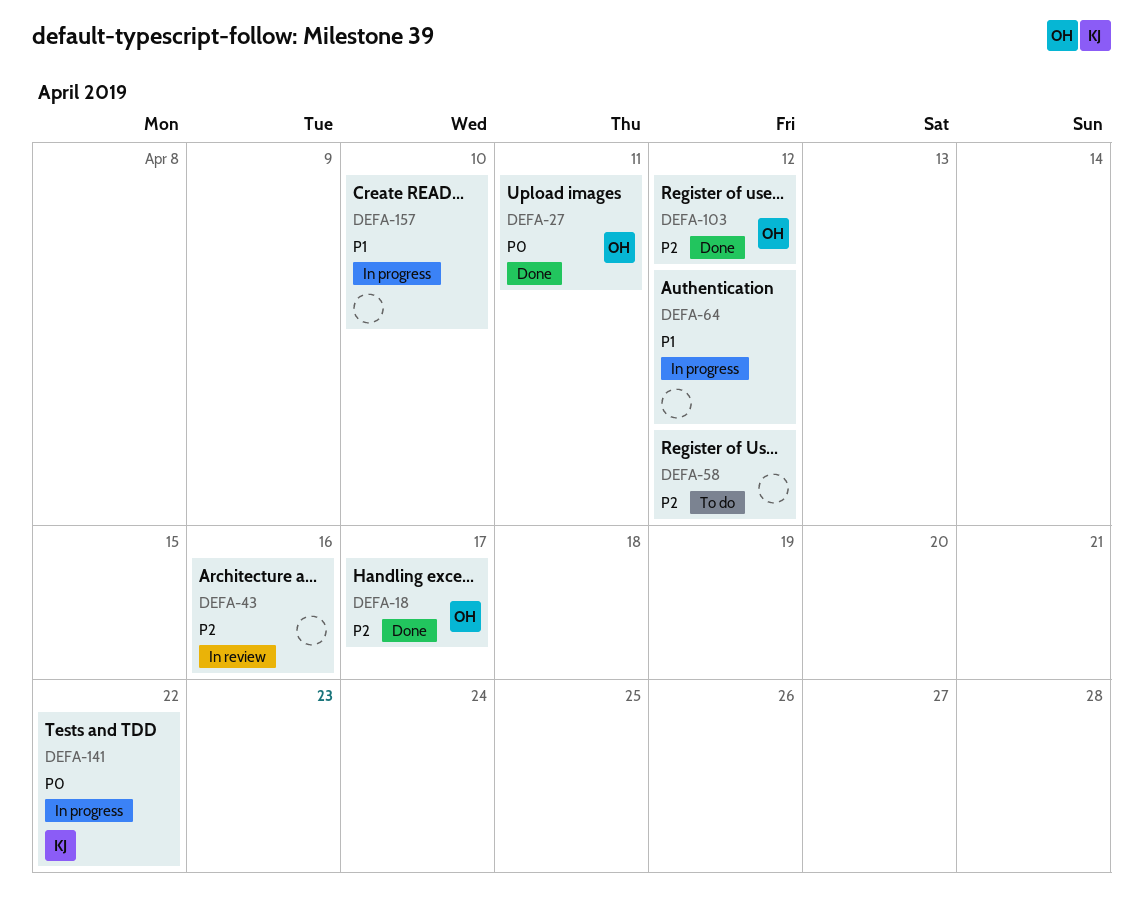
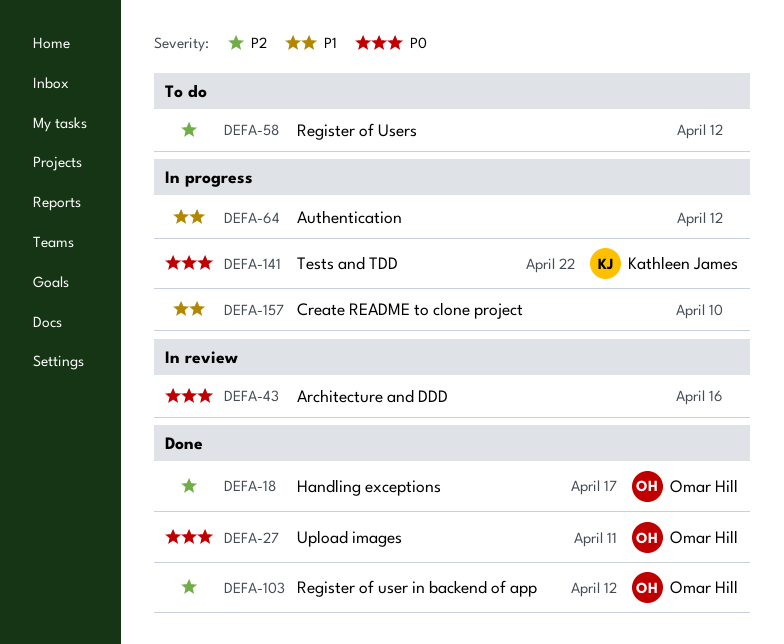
DEFA-43, priority: P2 -> P0

